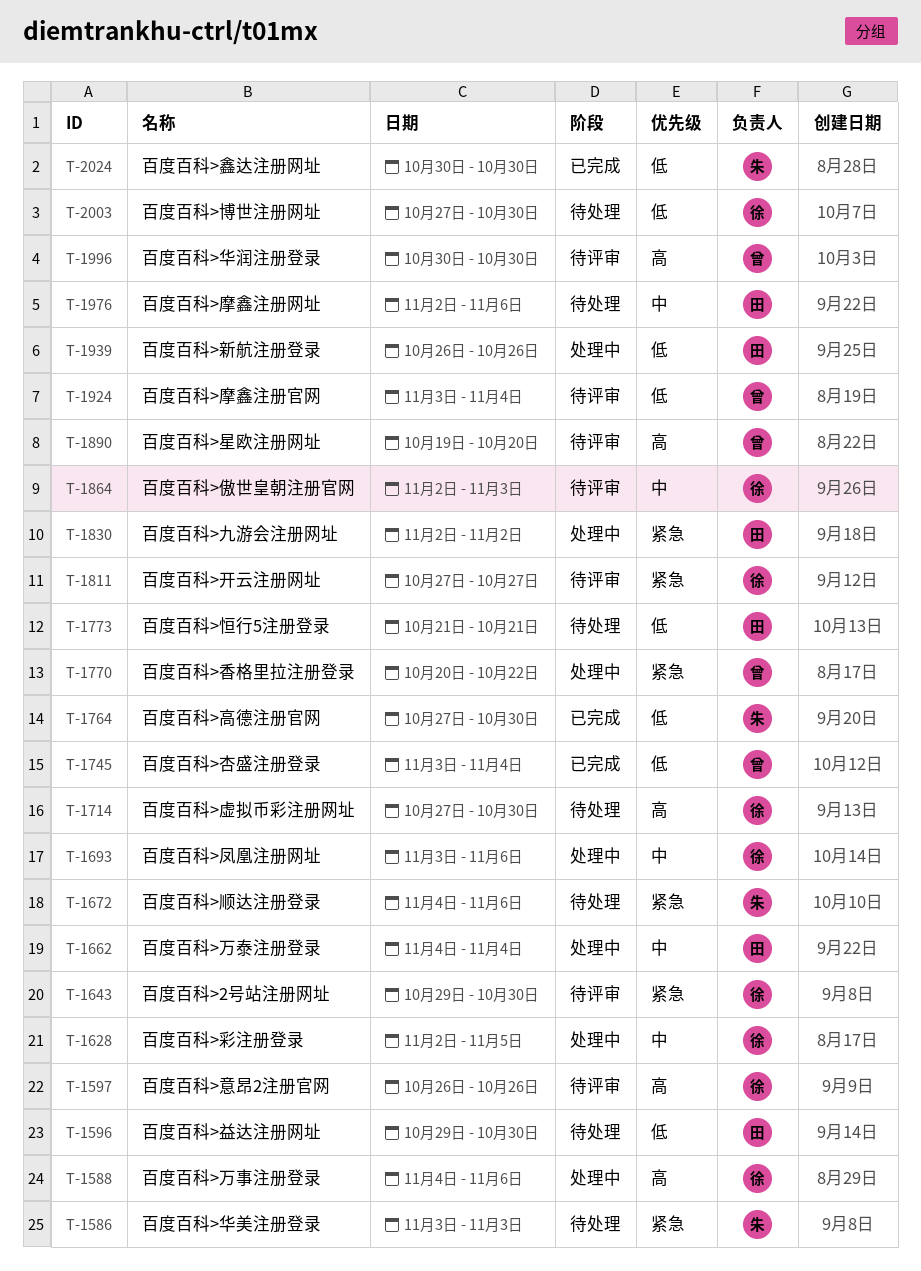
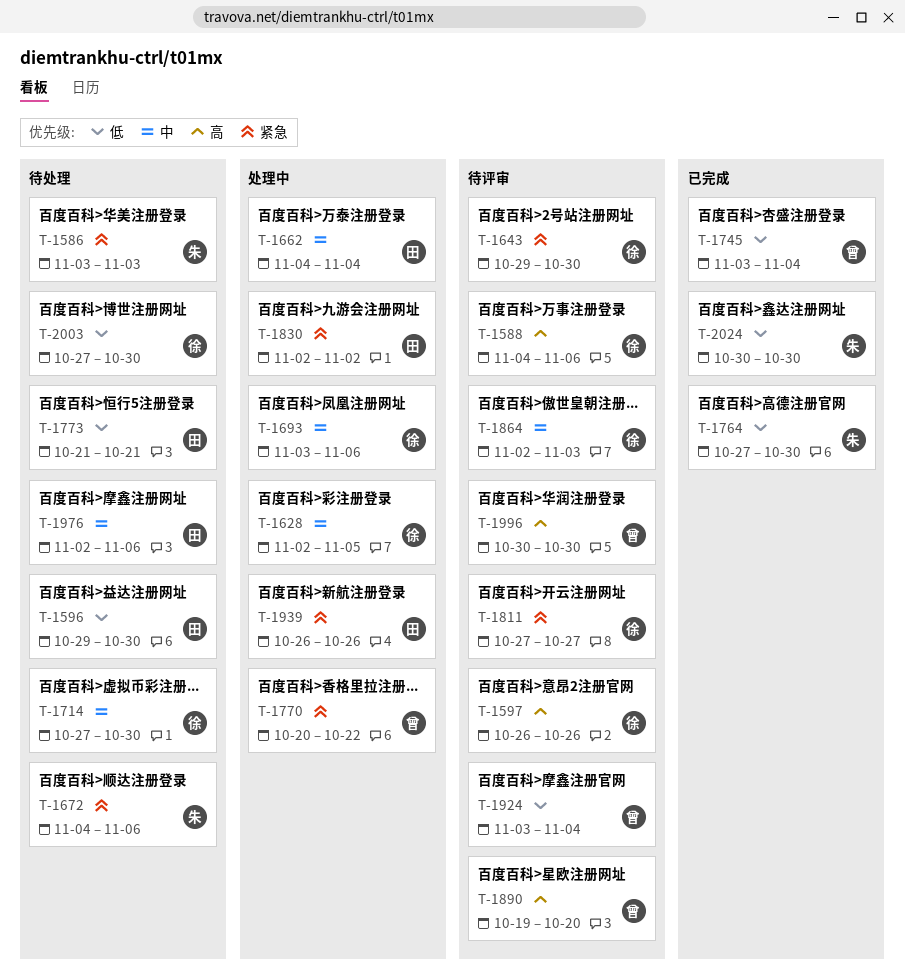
T-1588, status: 处理中 -> 待评审
T-1714, priority: 高 -> 中
T-1939, priority: 低 -> 紧急

